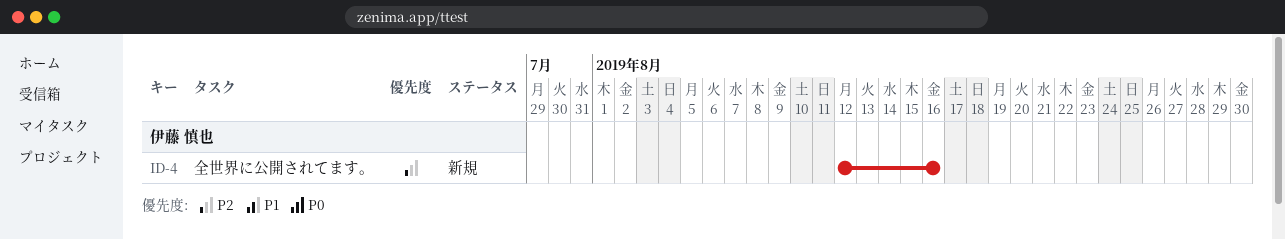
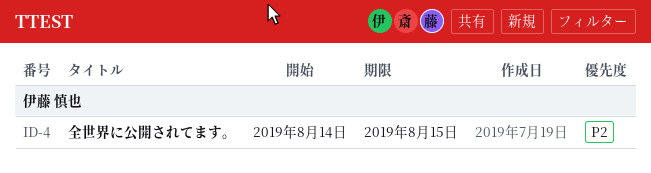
ID-4, start: Aug 12 -> Aug 14
ID-4, due: Aug 16 -> Aug 15

